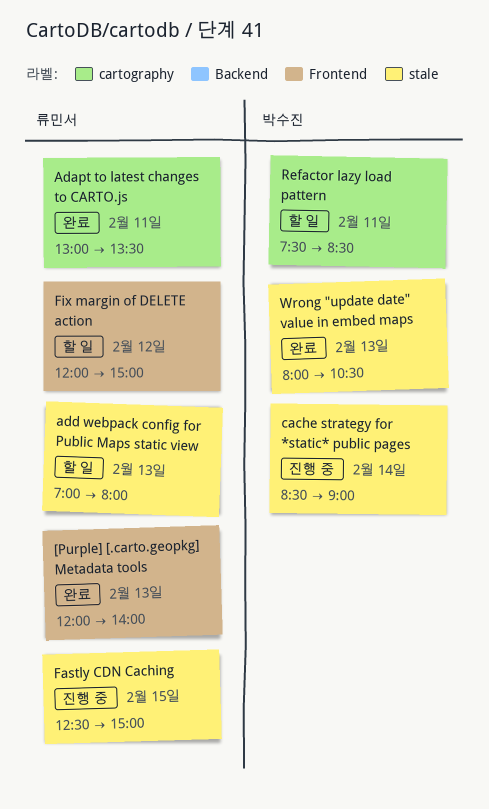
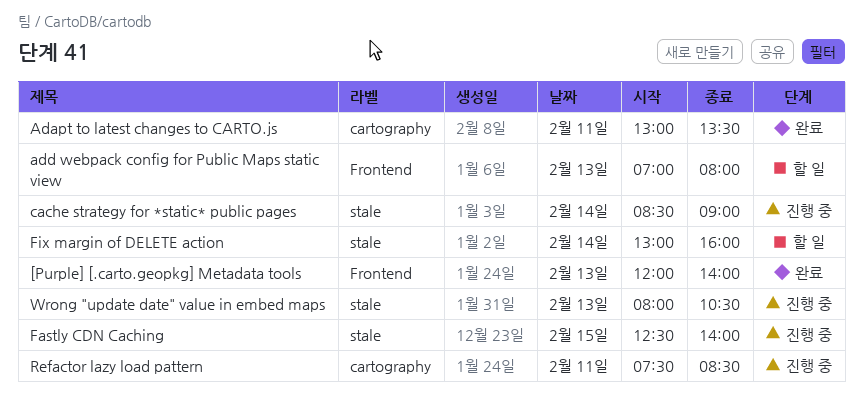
add webpack config for Public Maps static view, label: stale -> Frontend
Fastly CDN Caching, ends: 15:00 -> 14:00
Fix margin of DELETE action, label: Frontend -> stale
Fix margin of DELETE action, day: Feb 12 -> Feb 14
Fix margin of DELETE action, begins: 12:00 -> 13:00
Fix margin of DELETE action, ends: 15:00 -> 16:00
Refactor lazy load pattern, status: 할 일 -> 진행 중
Wrong "update date" value in embed maps, status: 완료 -> 진행 중

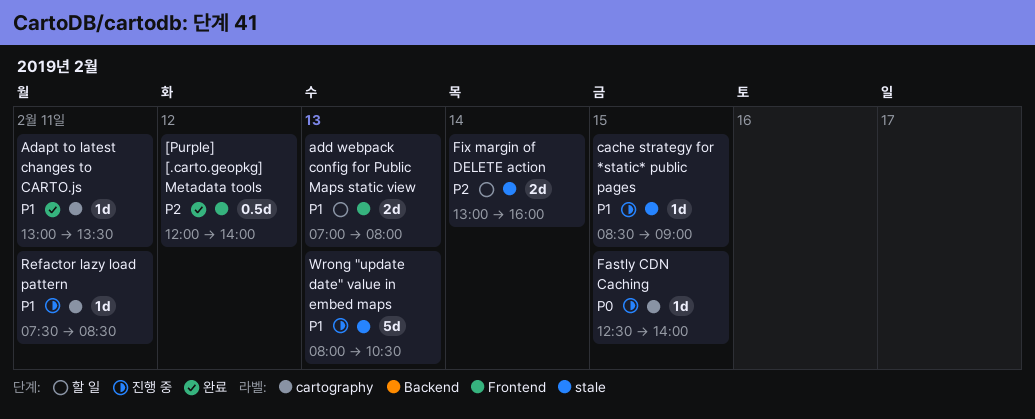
[Purple] [.carto.geopkg] Metadata tools, day: Feb 13 -> Feb 12
cache strategy for *static* public pages, day: Feb 14 -> Feb 15
Fastly CDN Caching, label: stale -> cartography

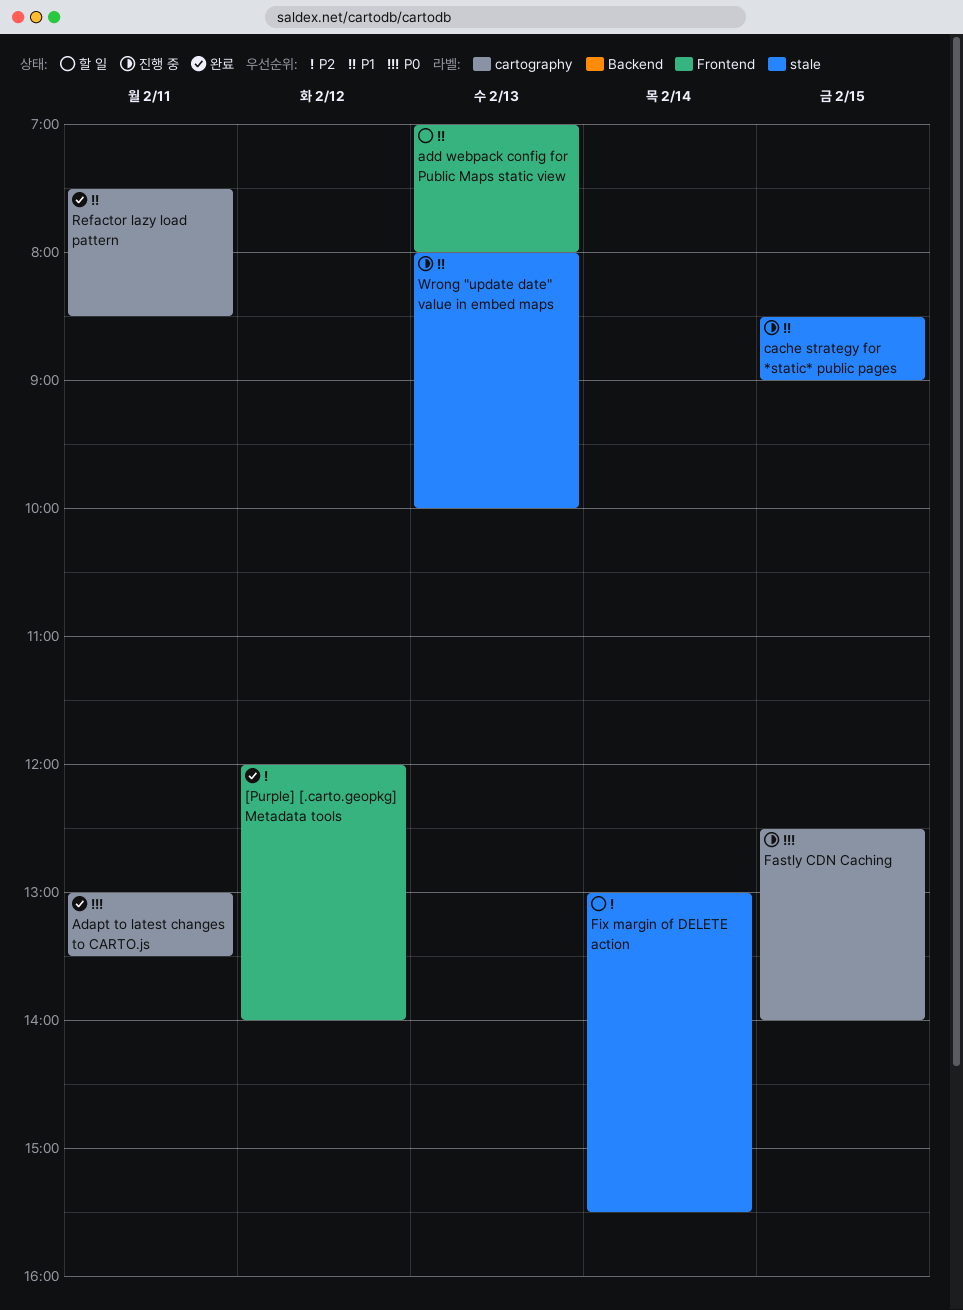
Adapt to latest changes to CARTO.js, priority: P1 -> P0
Fix margin of DELETE action, ends: 16:00 -> 15:30
Refactor lazy load pattern, status: 진행 중 -> 완료
Wrong "update date" value in embed maps, ends: 10:30 -> 10:00

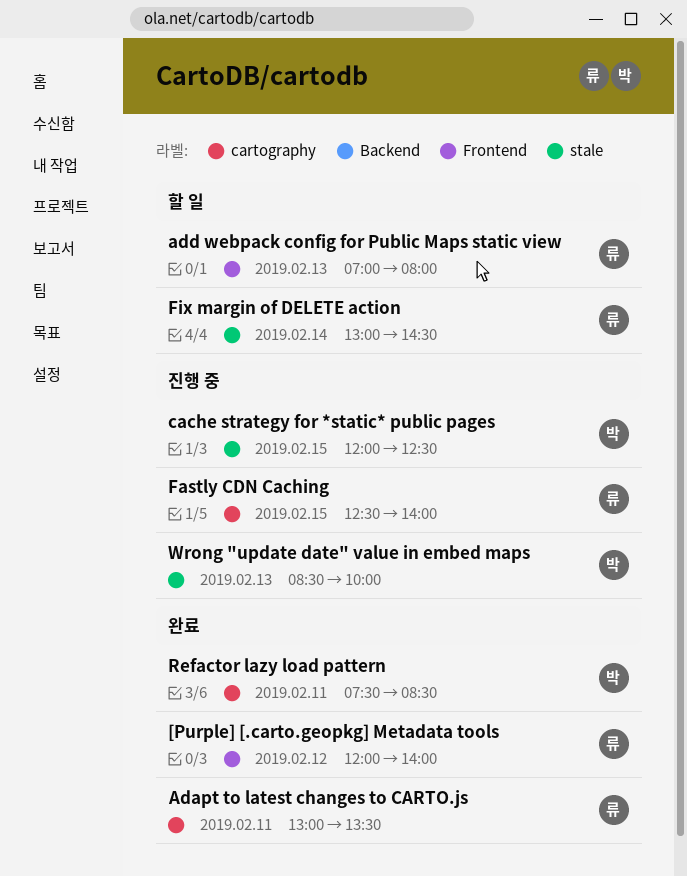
cache strategy for *static* public pages, begins: 08:30 -> 12:00
cache strategy for *static* public pages, ends: 09:00 -> 12:30
Fix margin of DELETE action, ends: 15:30 -> 14:30
Wrong "update date" value in embed maps, begins: 08:00 -> 08:30

